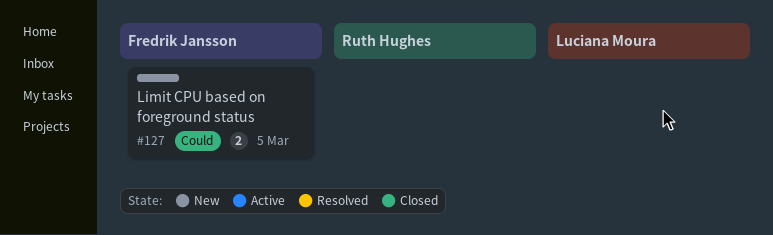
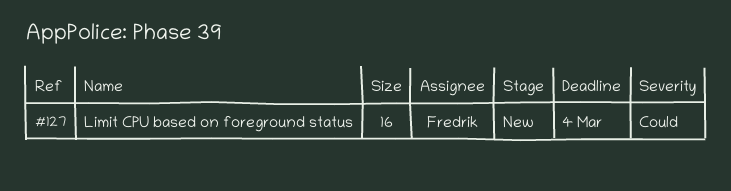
#127, estimate: 2 -> 16
#127, due: Mar 5 -> Mar 4

